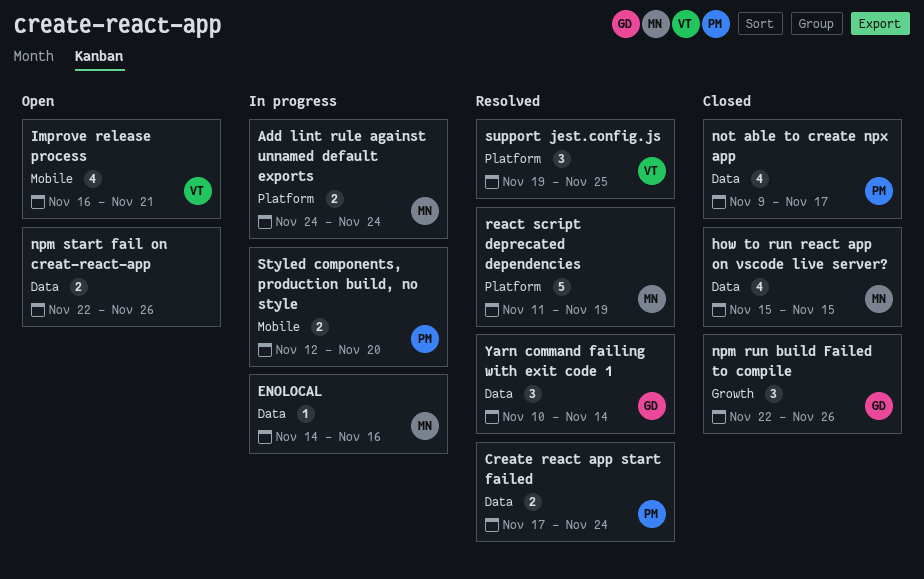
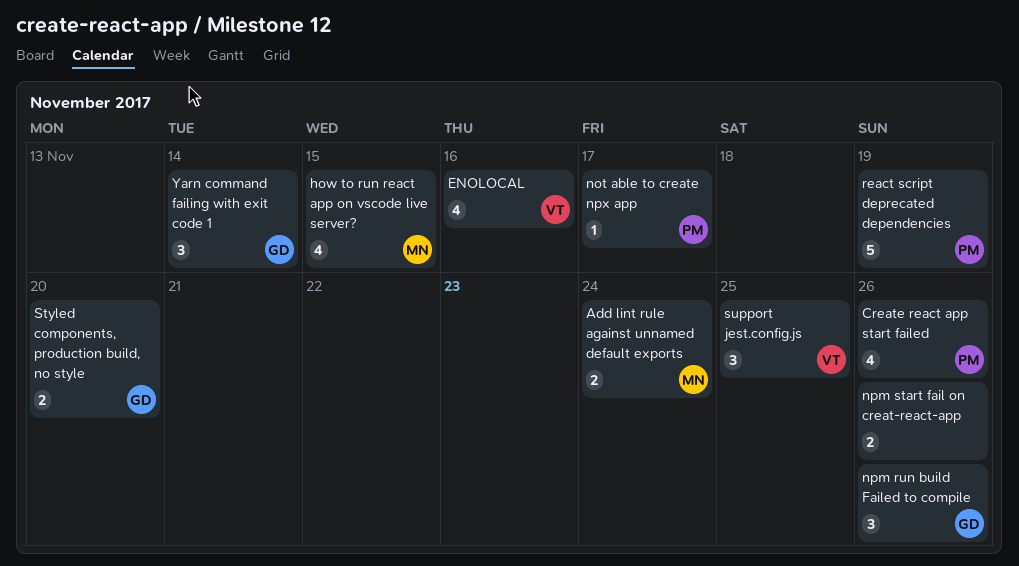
Create react app start failed, estimate: 2 -> 4
Create react app start failed, due: Nov 24 -> Nov 26
ENOLOCAL, owner: MN -> VT
ENOLOCAL, estimate: 1 -> 4
Improve release process: present -> none
not able to create npx app, estimate: 4 -> 1
react script deprecated dependencies, owner: MN -> PM
Styled components, production build, no style, owner: PM -> GD

